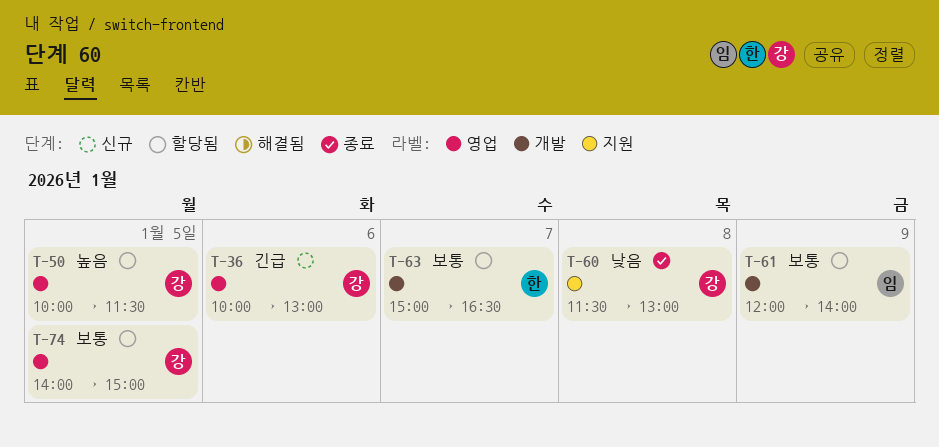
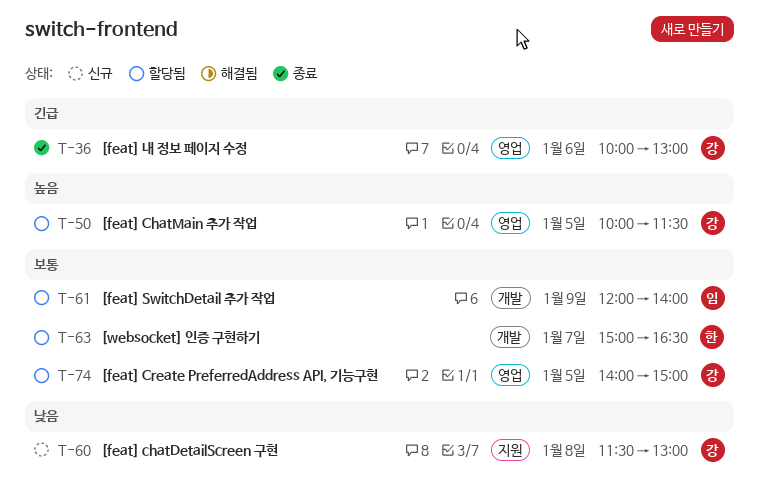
T-36, status: 신규 -> 종료
T-60, status: 종료 -> 신규

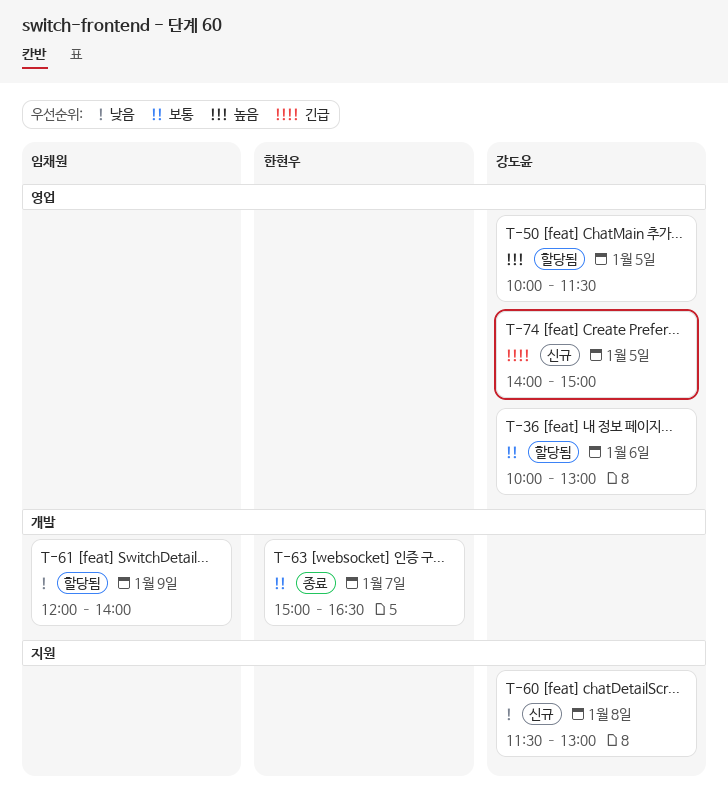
T-36, status: 종료 -> 할당됨
T-36, priority: 긴급 -> 보통
T-61, priority: 보통 -> 낮음
T-63, status: 할당됨 -> 종료
T-74, status: 할당됨 -> 신규
T-74, priority: 보통 -> 긴급

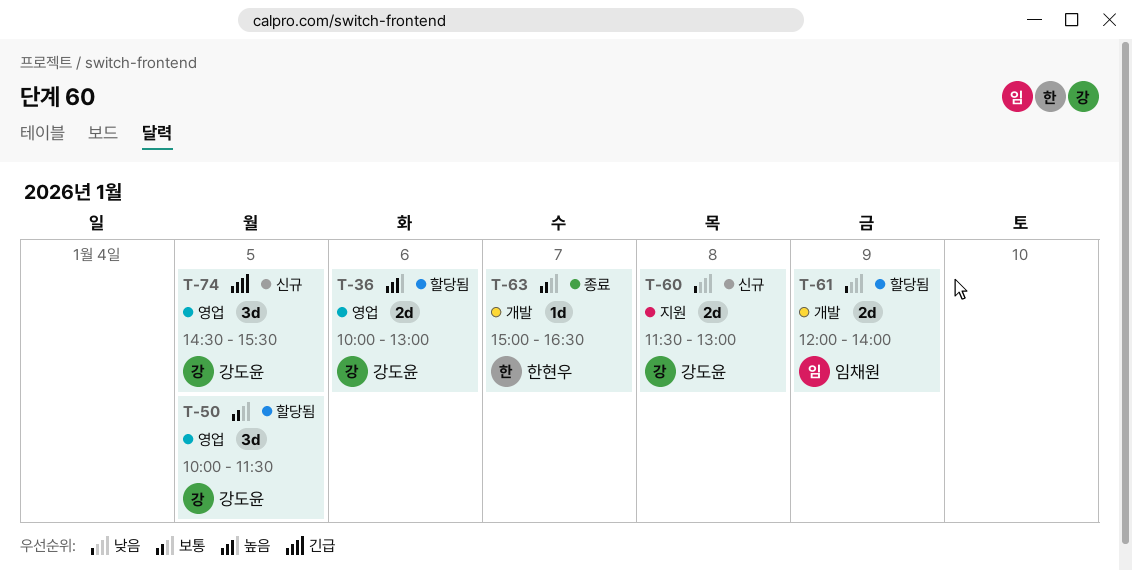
T-36, priority: 보통 -> 높음
T-50, priority: 높음 -> 보통
T-74, begins: 14:00 -> 14:30
T-74, ends: 15:00 -> 15:30

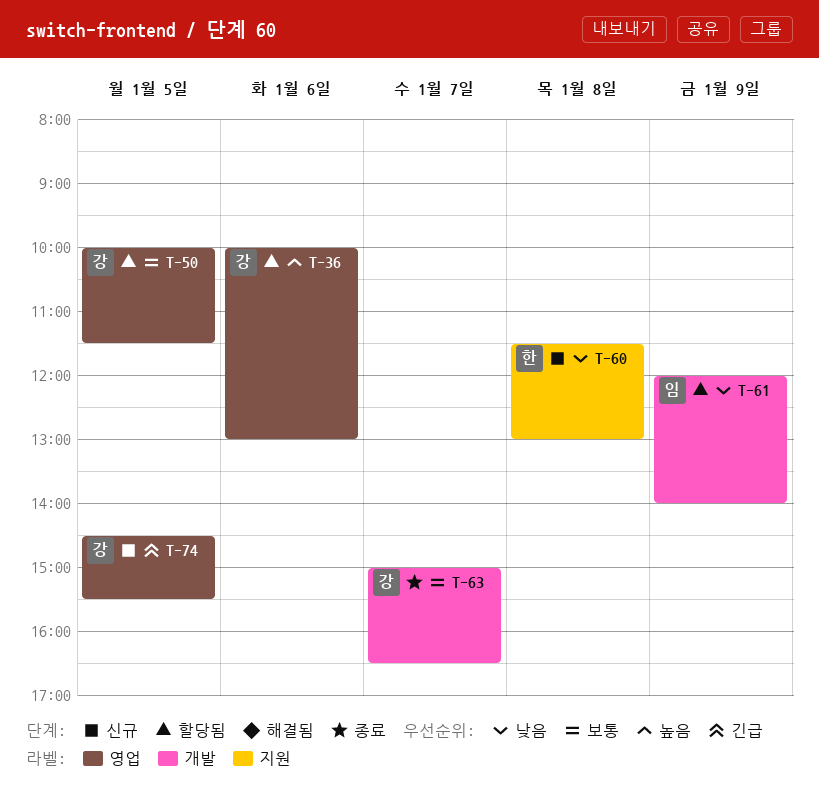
T-60, owner: 강도윤 -> 한현우
T-63, owner: 한현우 -> 강도윤

